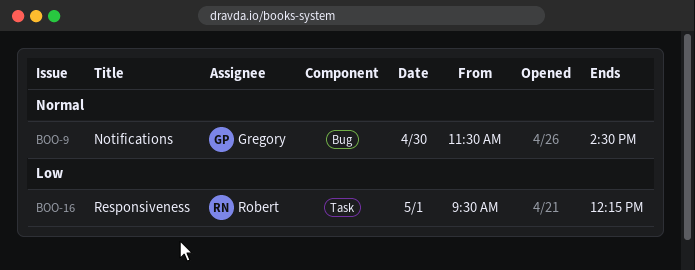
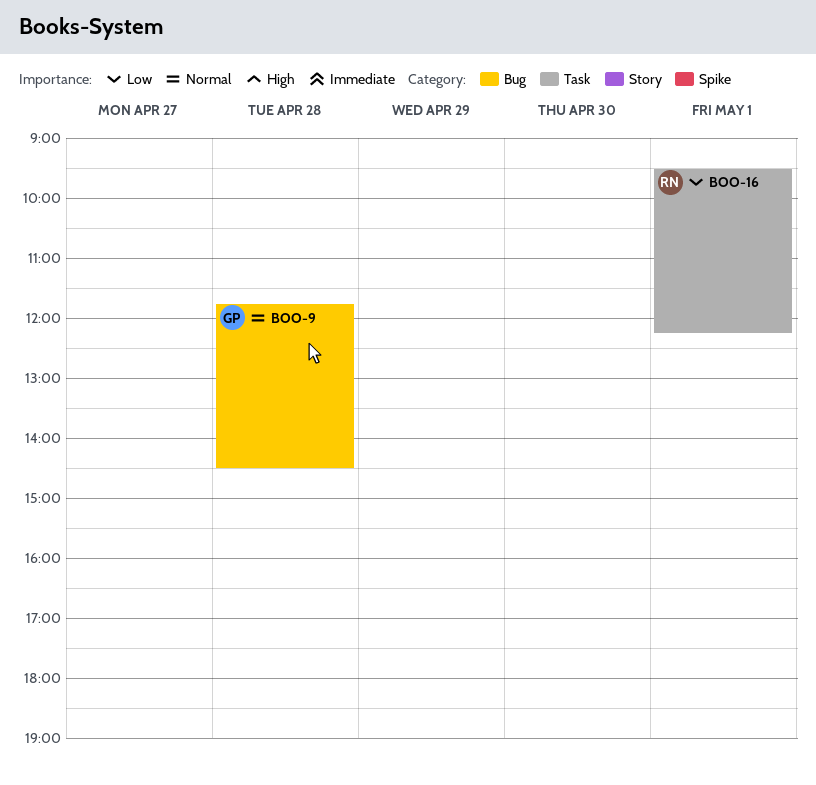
BOO-9, day: Apr 30 -> Apr 28
BOO-9, begins: 11:30 -> 11:45

